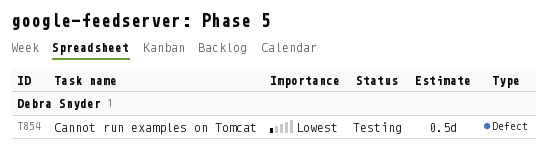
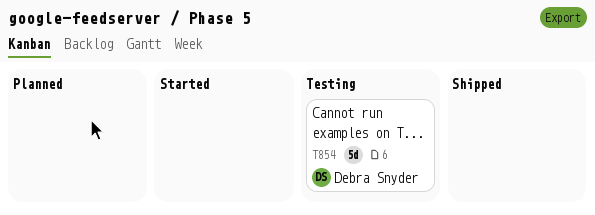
T854, estimate: 0.5d -> 5d

